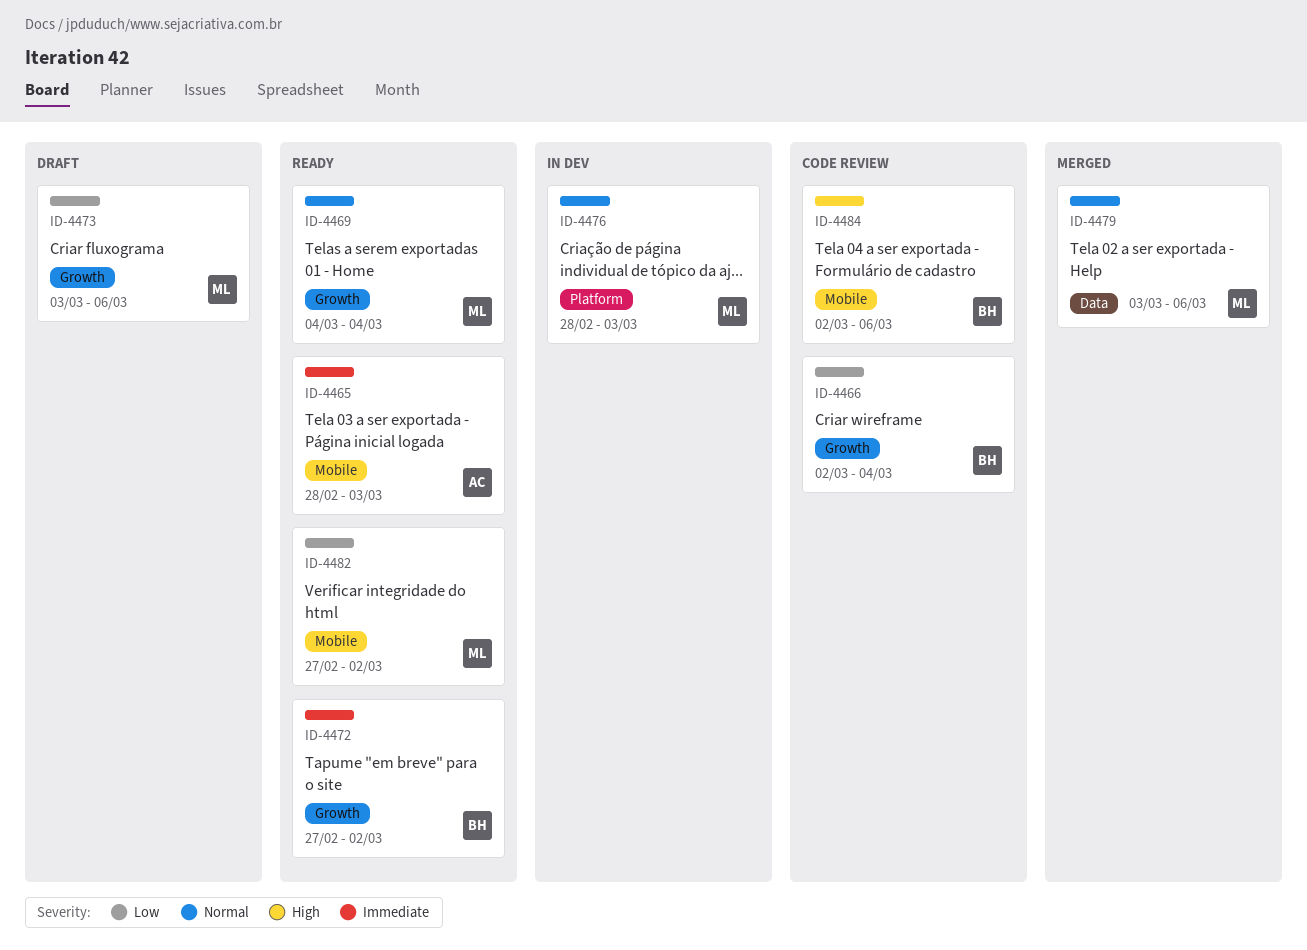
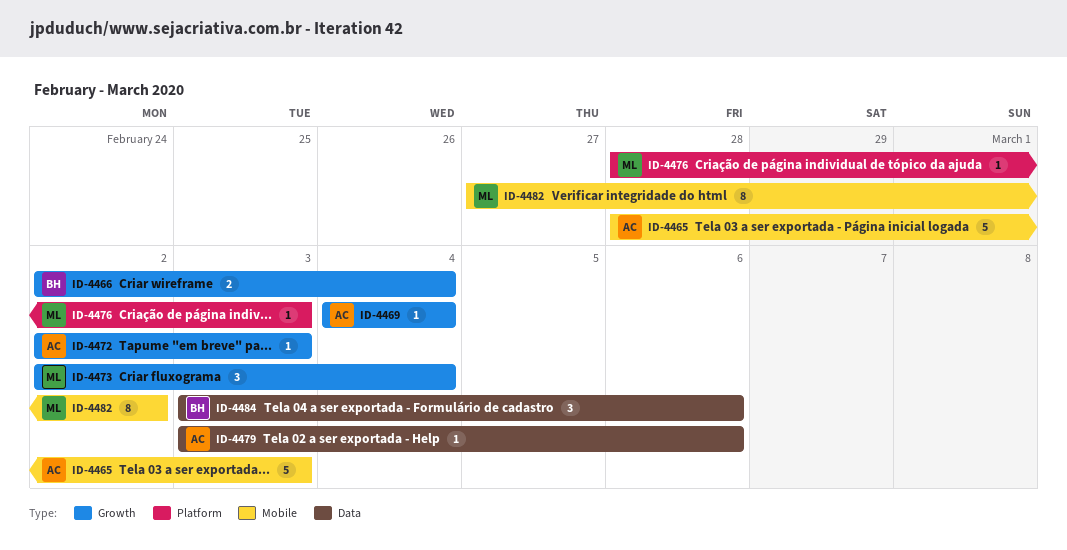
ID-4469, owner: ML -> AC
ID-4472, owner: BH -> AC
ID-4472, start: Feb 27 -> Mar 2
ID-4472, due: Mar 2 -> Mar 3
ID-4473, start: Mar 3 -> Mar 2
ID-4473, due: Mar 6 -> Mar 4
ID-4479, owner: ML -> AC
ID-4484, label: Mobile -> Data
ID-4484, start: Mar 2 -> Mar 3

